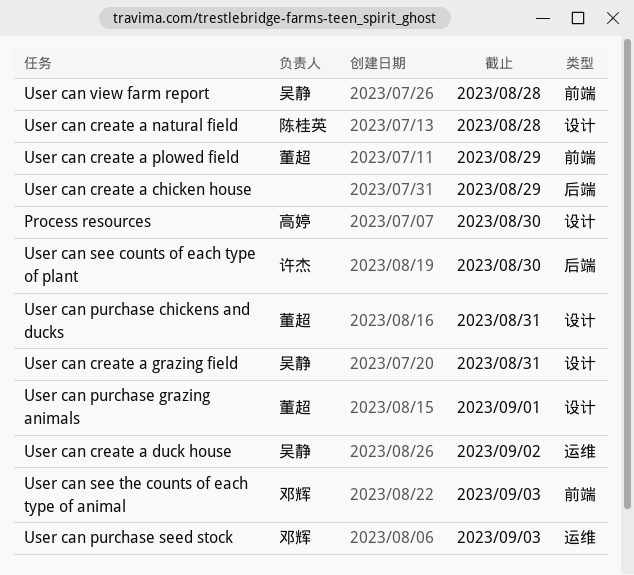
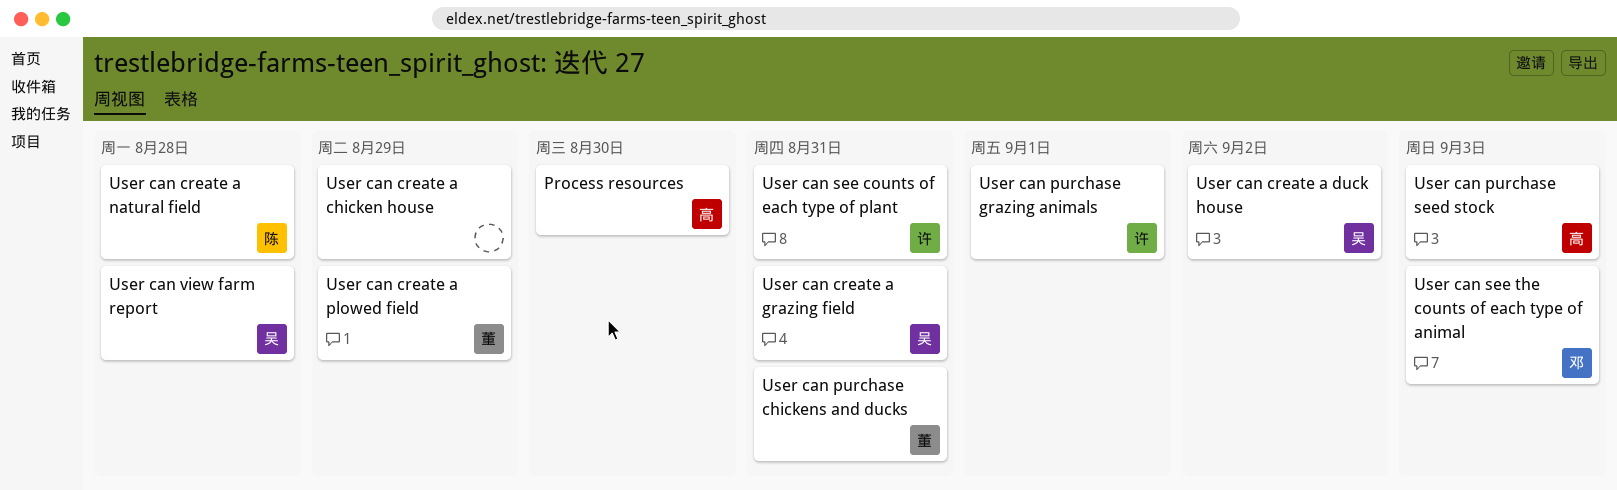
User can purchase grazing animals, owner: 董超 -> 许杰
User can purchase seed stock, owner: 邓辉 -> 高婷
User can see counts of each type of plant, due: Aug 30 -> Aug 31

